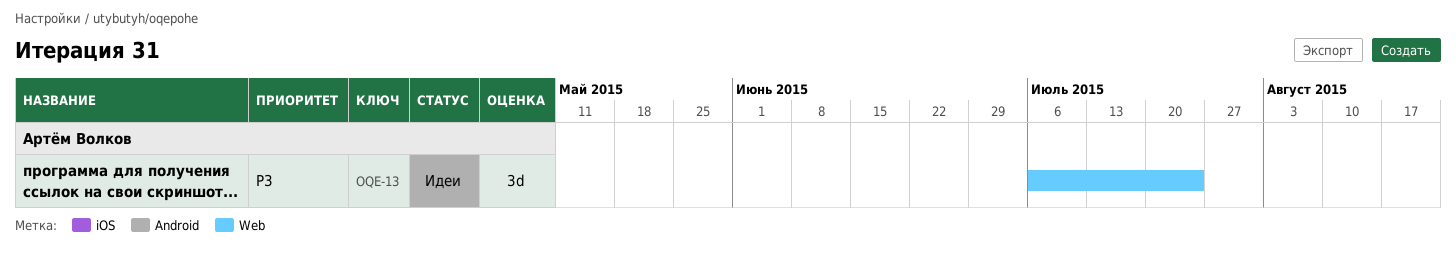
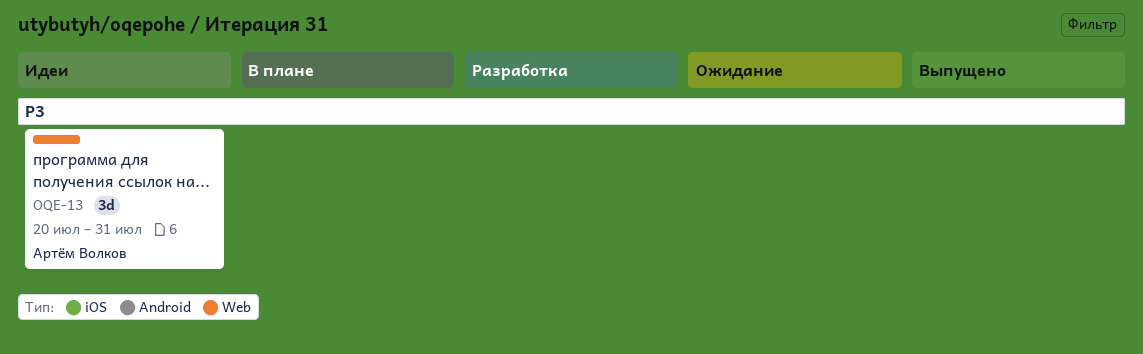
OQE-13, start: Jul 6 -> Jul 20
OQE-13, due: Jul 24 -> Jul 31

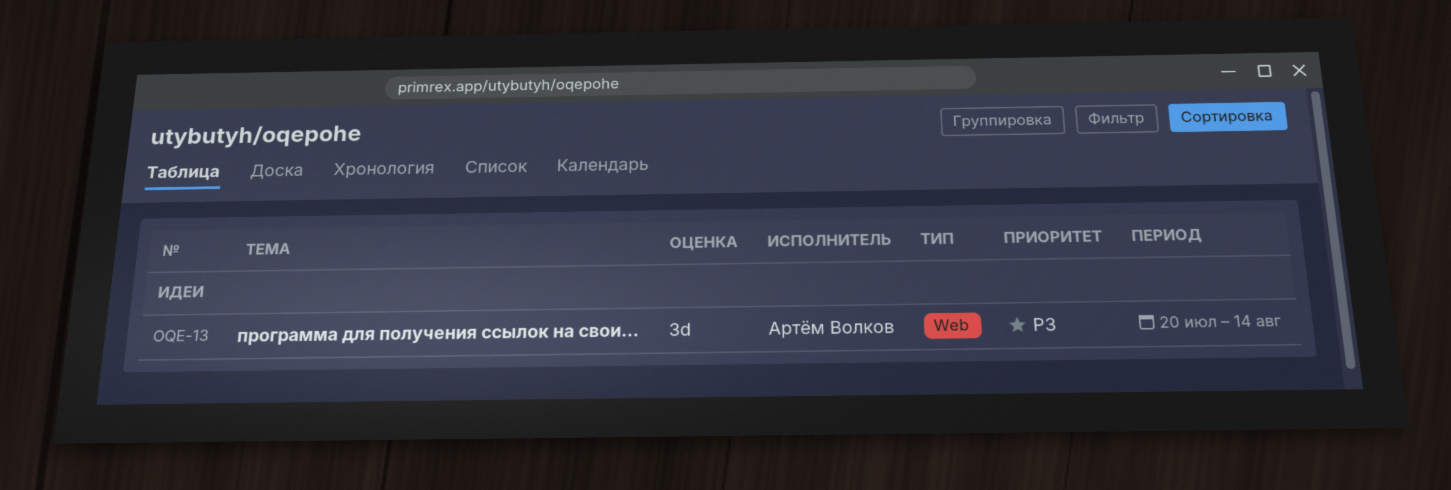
OQE-13, due: Jul 31 -> Aug 14

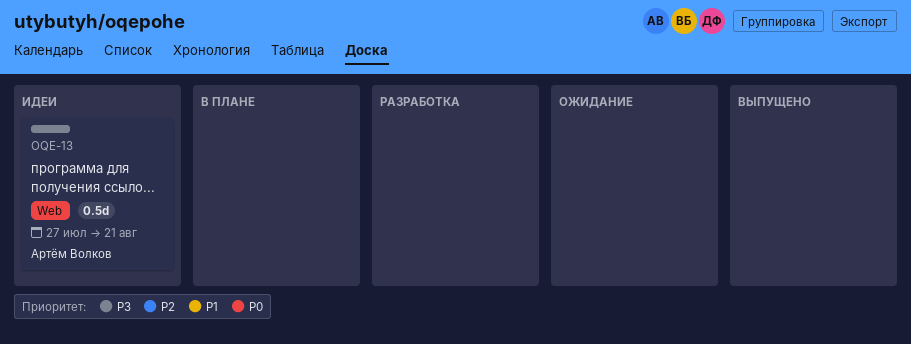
OQE-13, estimate: 3d -> 0.5d
OQE-13, start: Jul 20 -> Jul 27
OQE-13, due: Aug 14 -> Aug 21

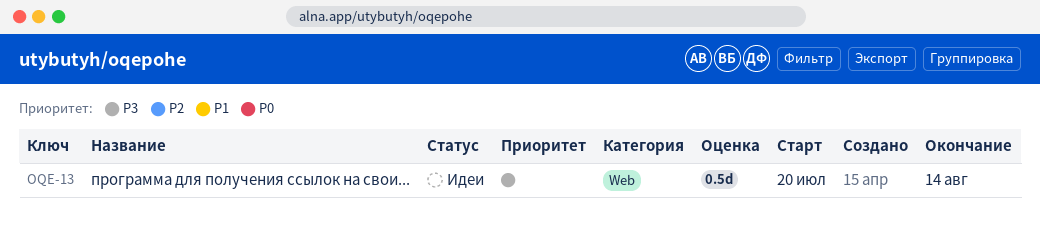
OQE-13, start: Jul 27 -> Jul 20
OQE-13, due: Aug 21 -> Aug 14

